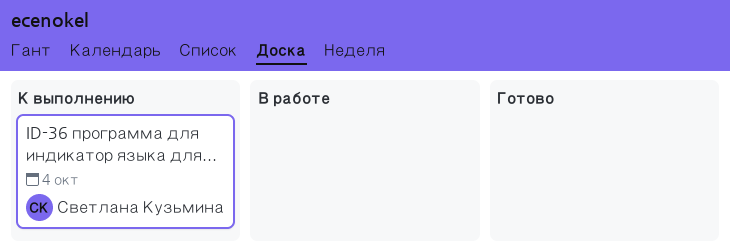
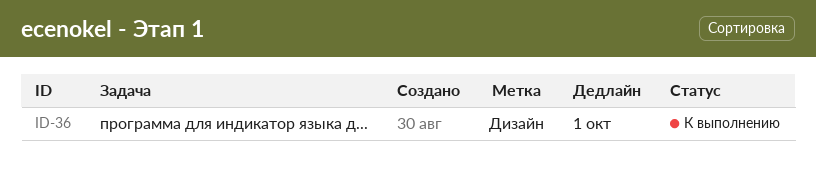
ID-36, due: Oct 4 -> Oct 1

